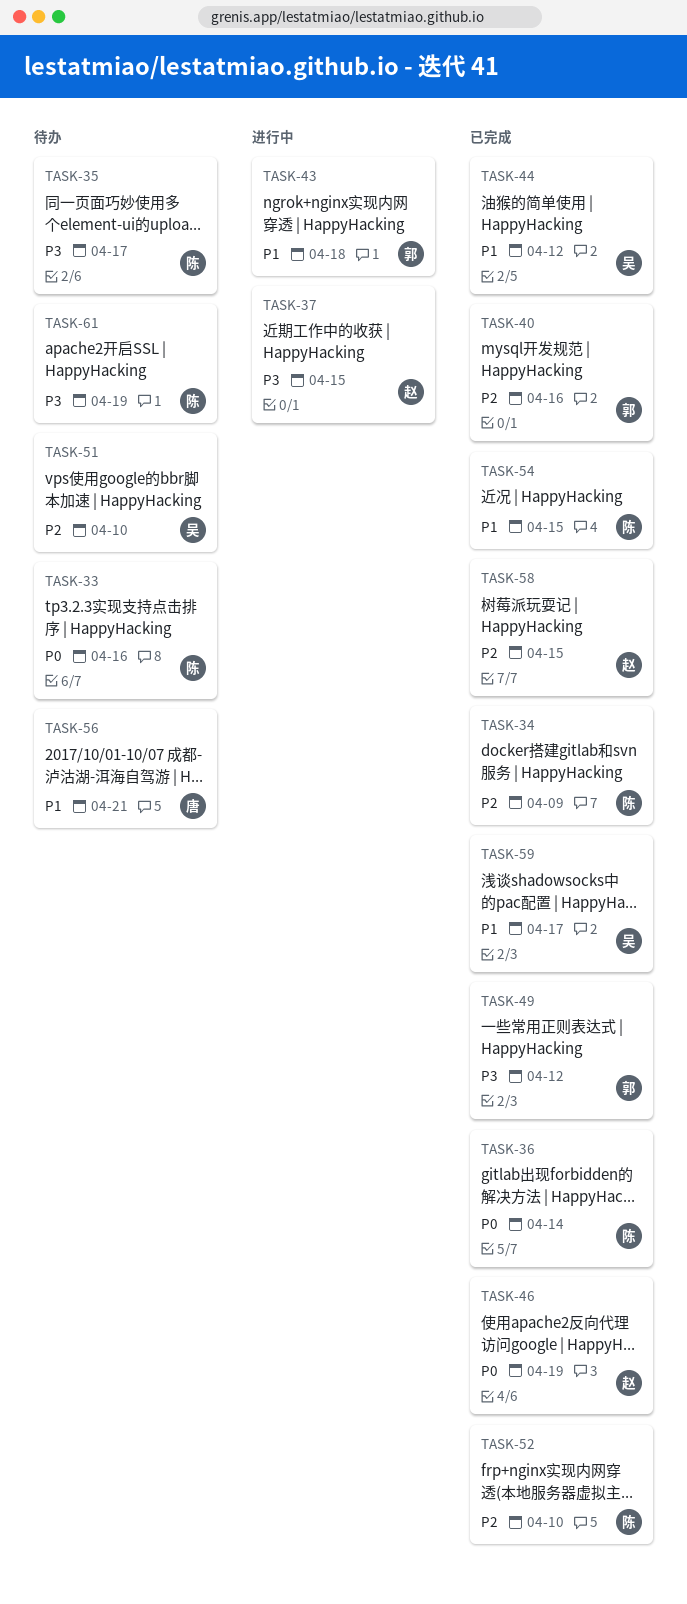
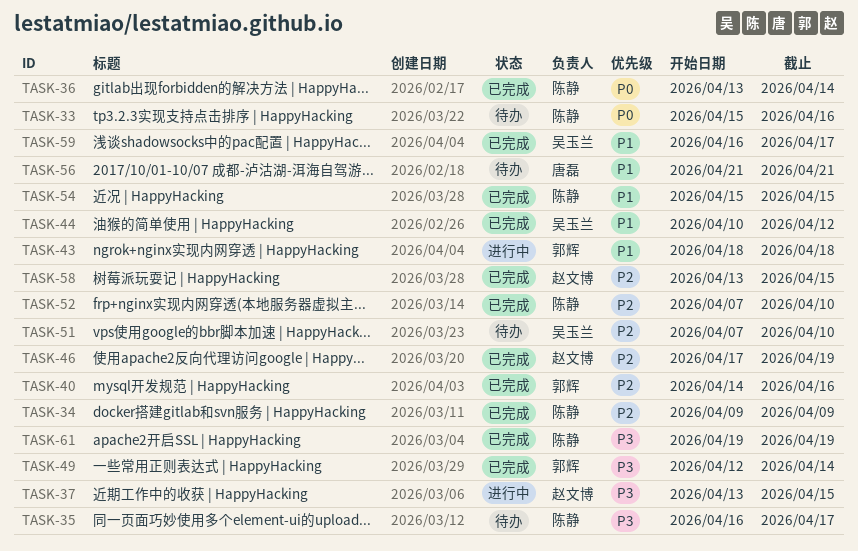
TASK-46, priority: P0 -> P2
TASK-49, due: Apr 12 -> Apr 14
TASK-61, status: 待办 -> 已完成

